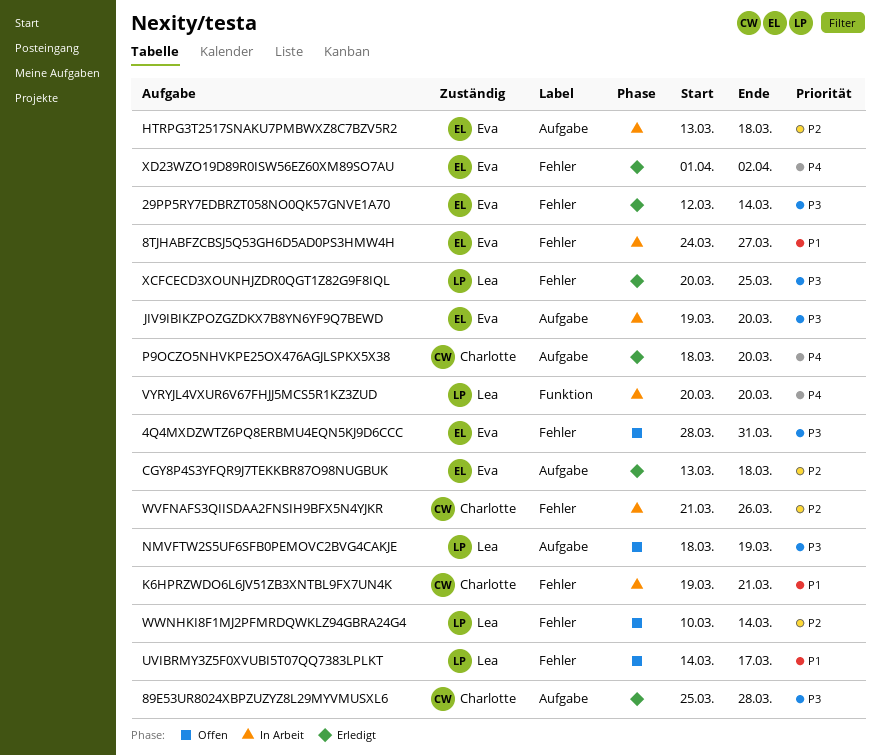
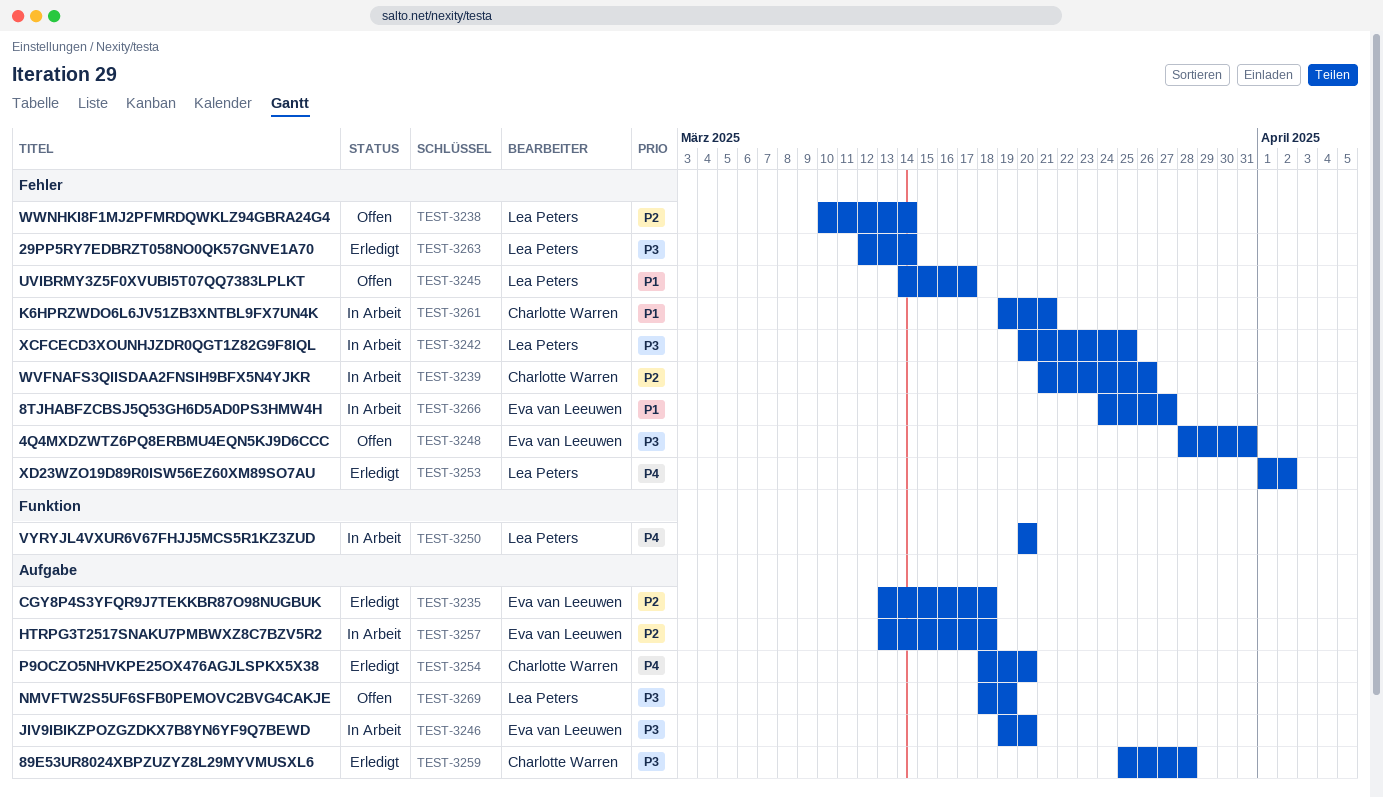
29PP5RY7EDBRZT058NO0QK57GNVE1A70, owner: Eva van Leeuwen -> Lea Peters
XCFCECD3XOUNHJZDR0QGT1Z82G9F8IQL, status: Erledigt -> In Arbeit
XD23WZO19D89R0ISW56EZ60XM89SO7AU, owner: Eva van Leeuwen -> Lea Peters

